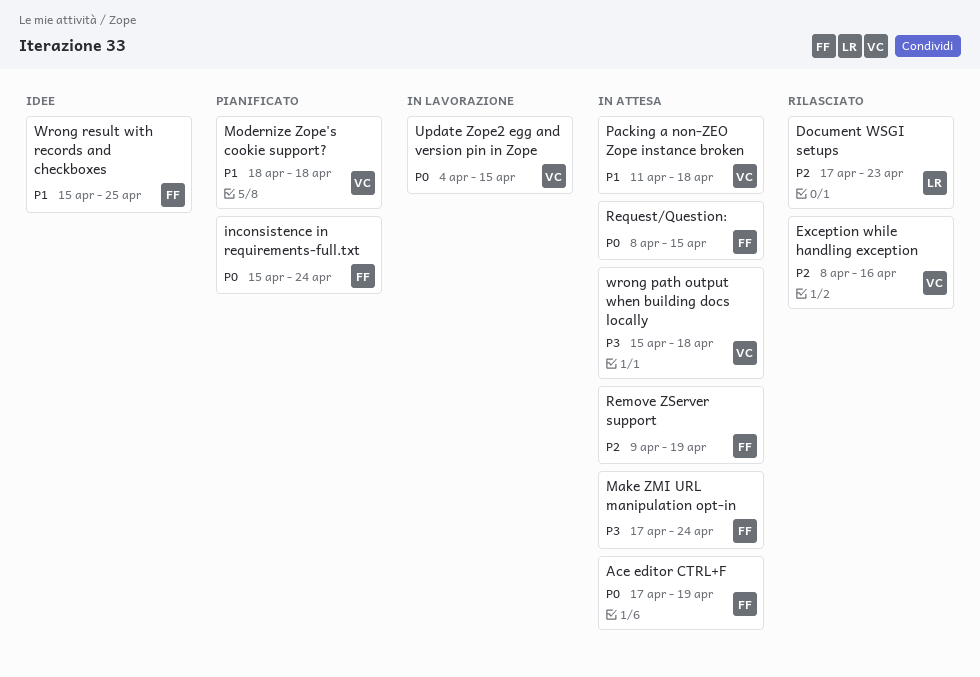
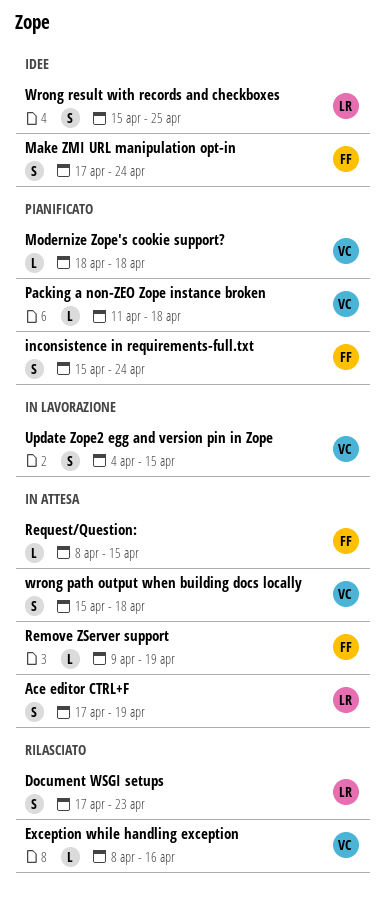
Ace editor CTRL+F, owner: FF -> LR
Make ZMI URL manipulation opt-in, status: In attesa -> Idee
Packing a non-ZEO Zope instance broken, status: In attesa -> Pianificato
Wrong result with records and checkboxes, owner: FF -> LR

